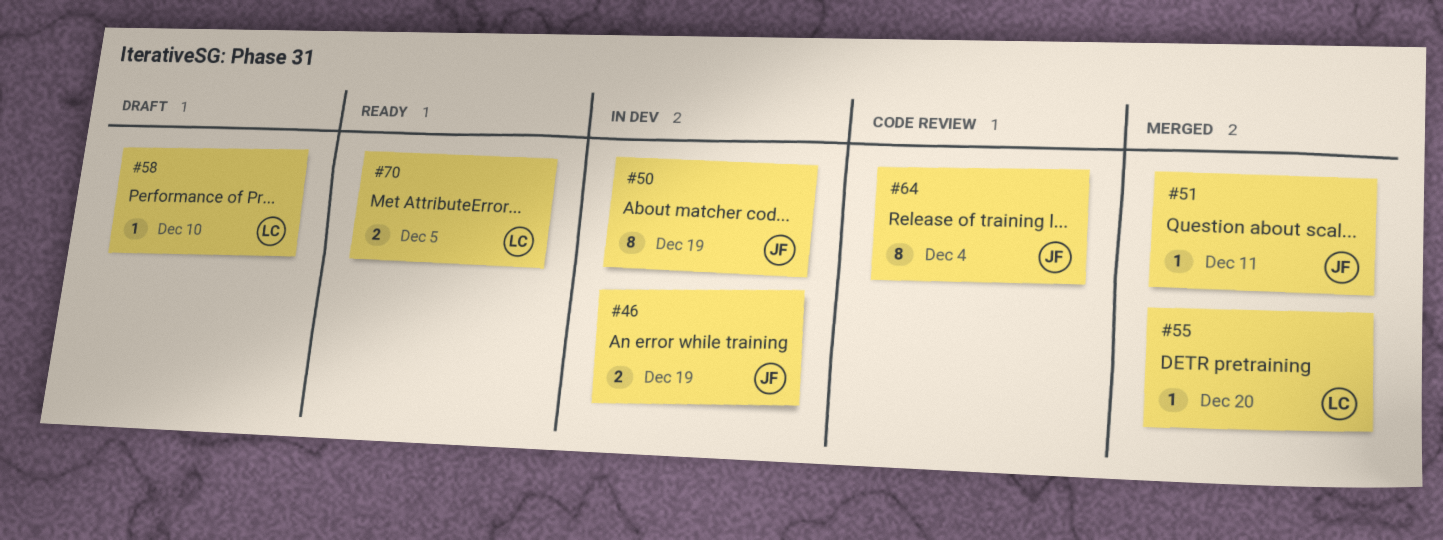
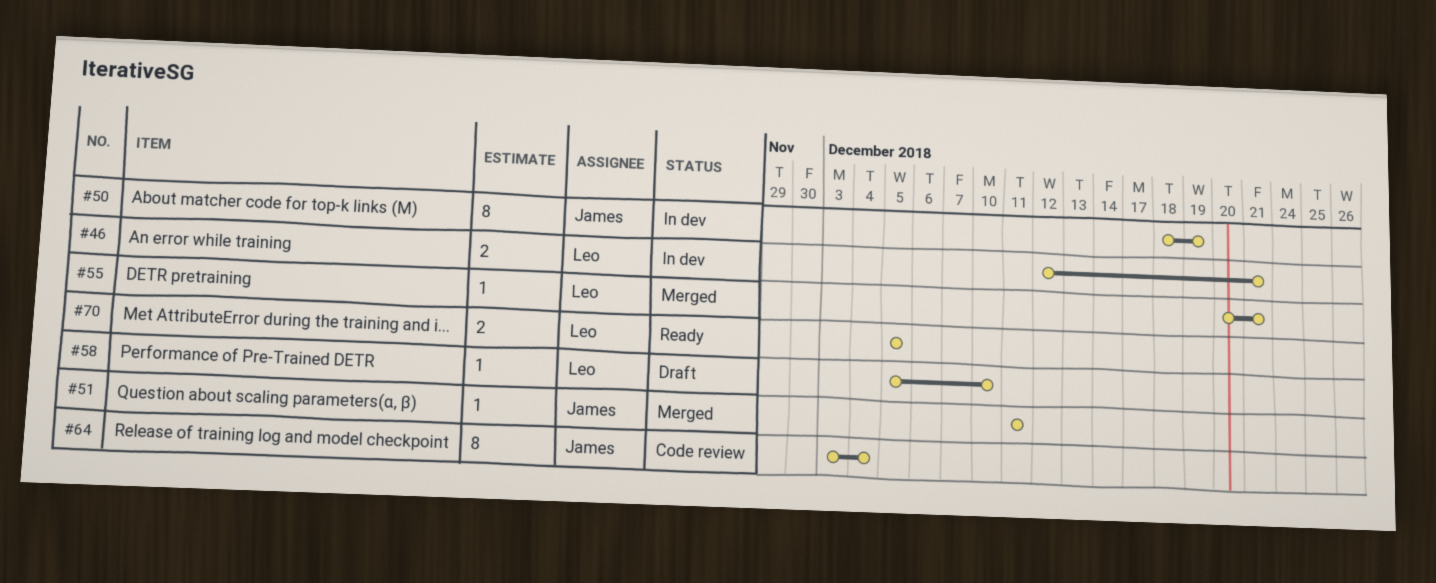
#46, owner: James -> Leo
#46, due: Dec 19 -> Dec 21
#55, due: Dec 20 -> Dec 21

